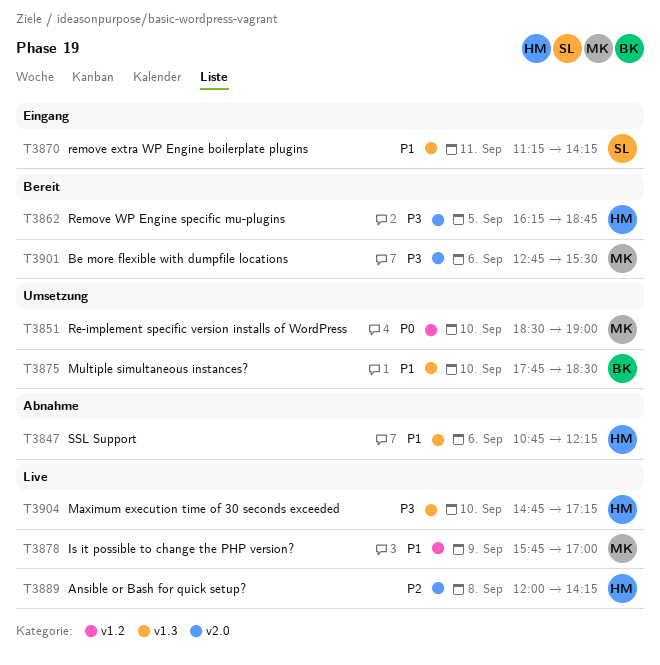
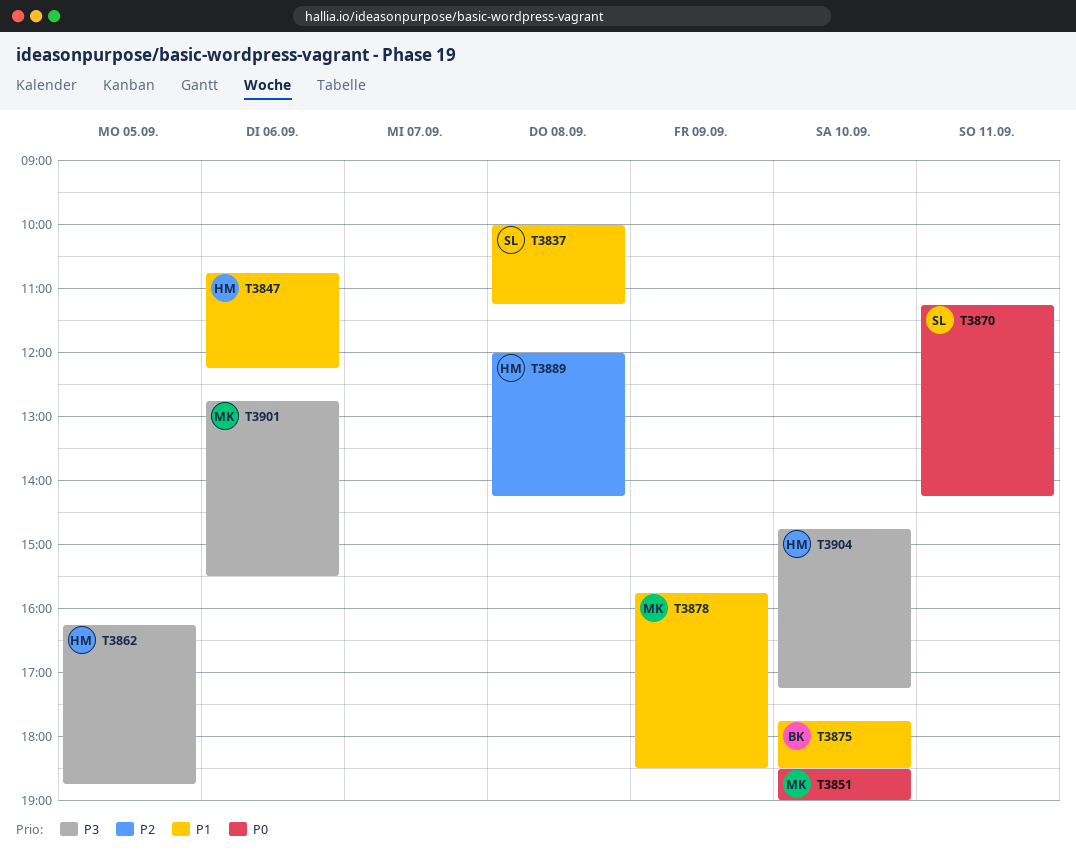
T3837: none -> present
T3870, priority: P1 -> P0
T3878, ends: 17:00 -> 18:30

